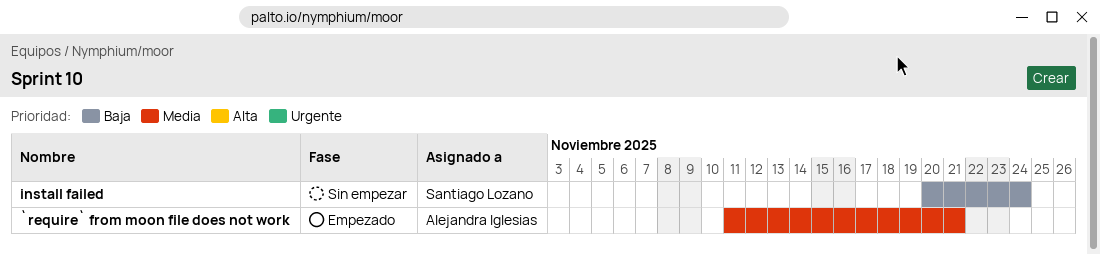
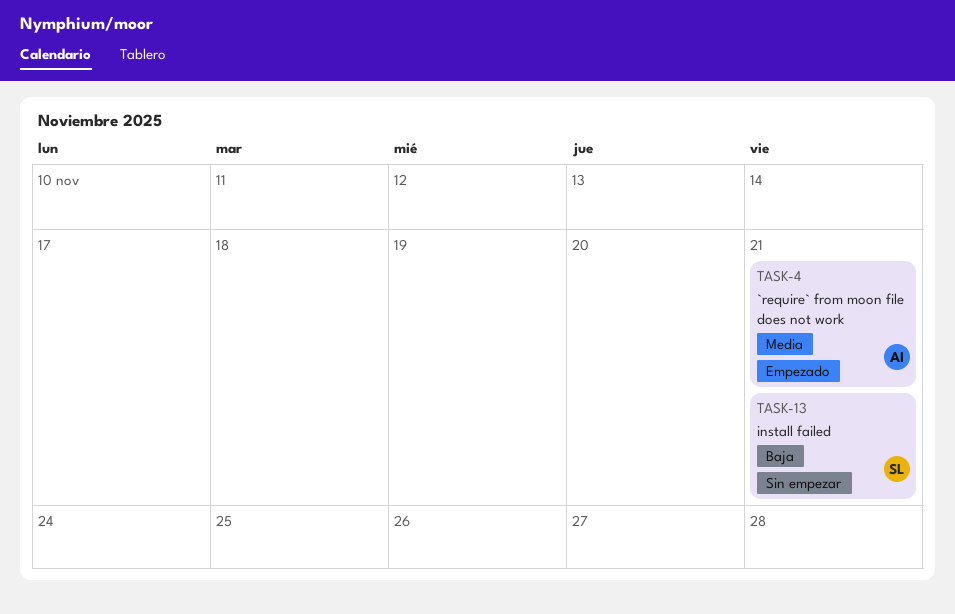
install failed, due: Nov 24 -> Nov 21

